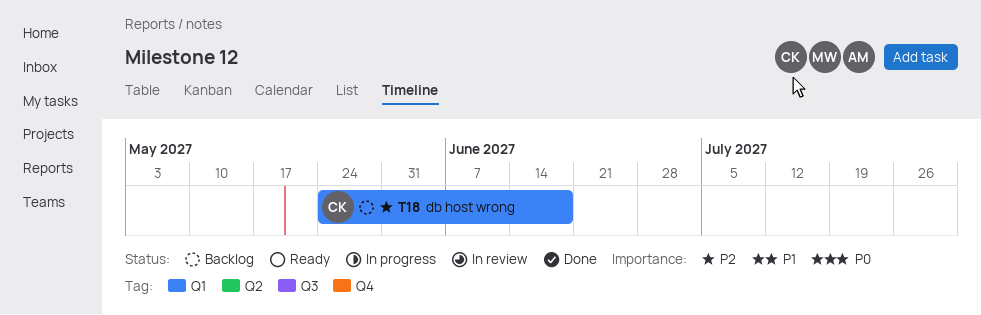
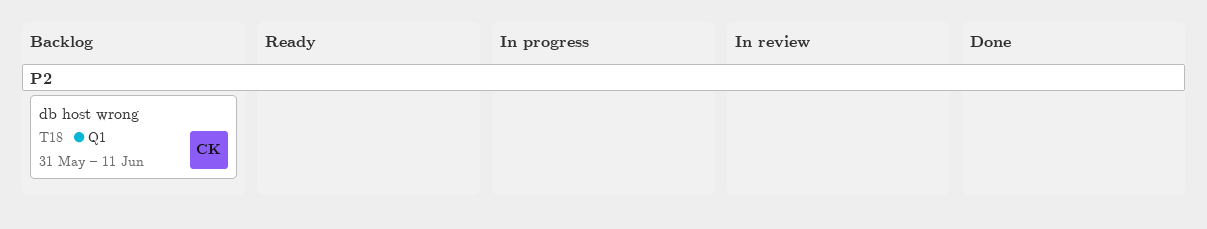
T18, start: May 24 -> May 31
T18, due: Jun 18 -> Jun 11

